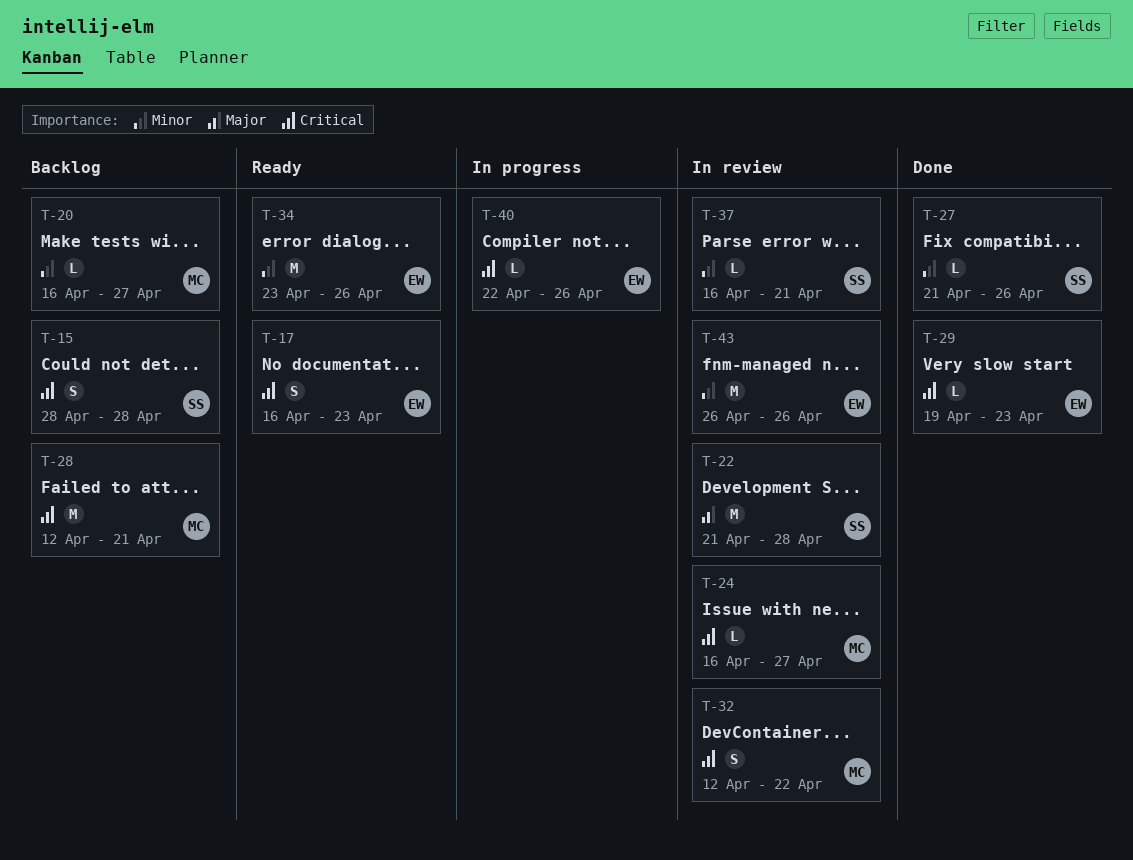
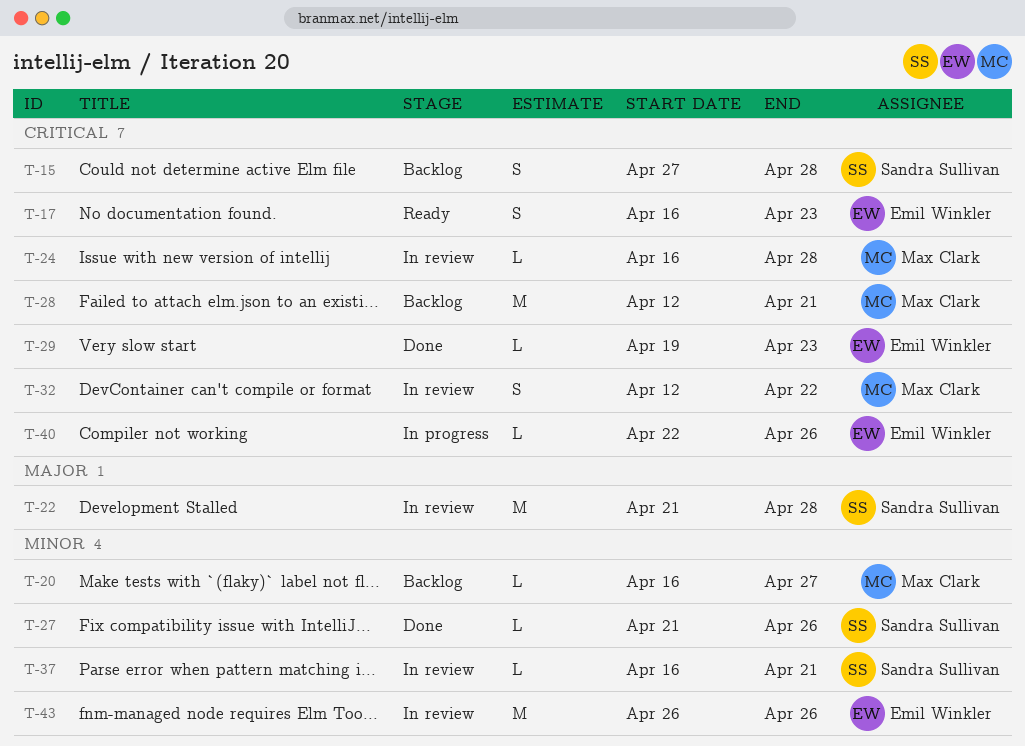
T-15, start: Apr 28 -> Apr 27
T-24, due: Apr 27 -> Apr 28
T-34: present -> none

